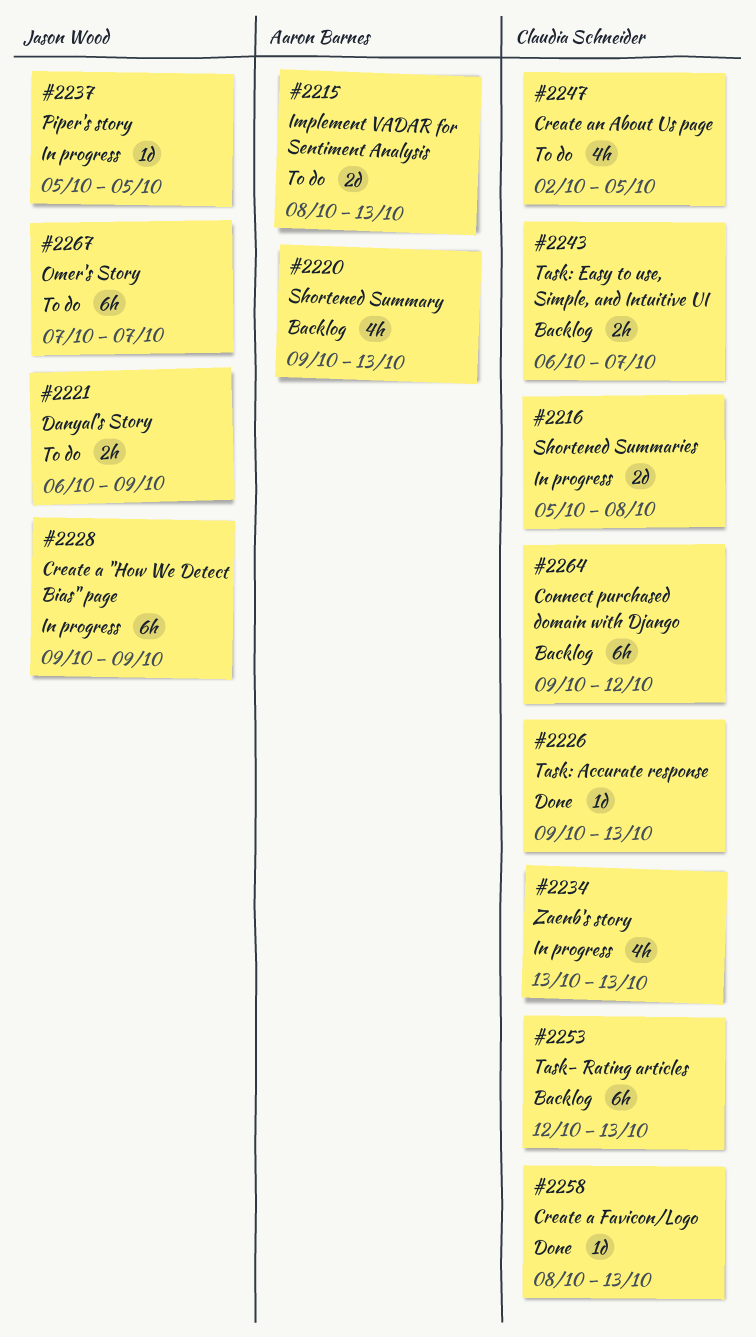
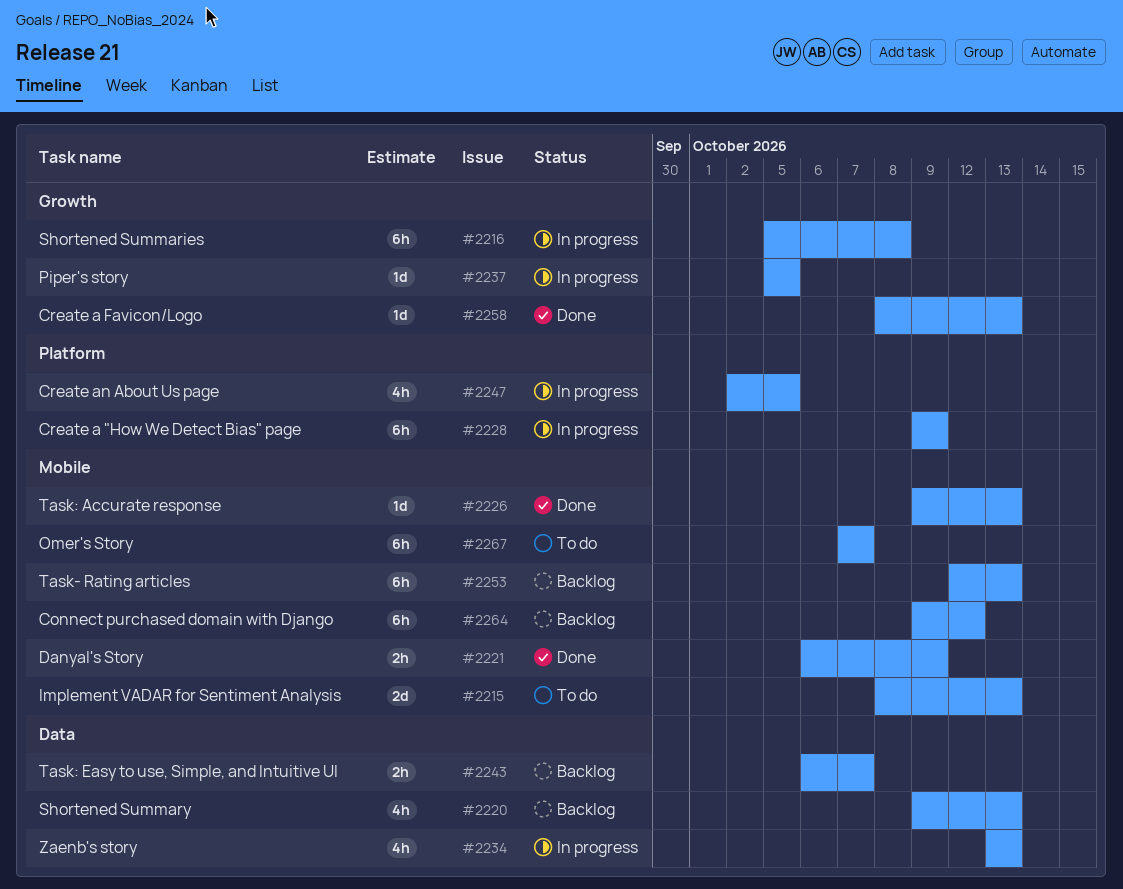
#2216, estimate: 2d -> 6h
#2221, status: To do -> Done
#2247, status: To do -> In progress

